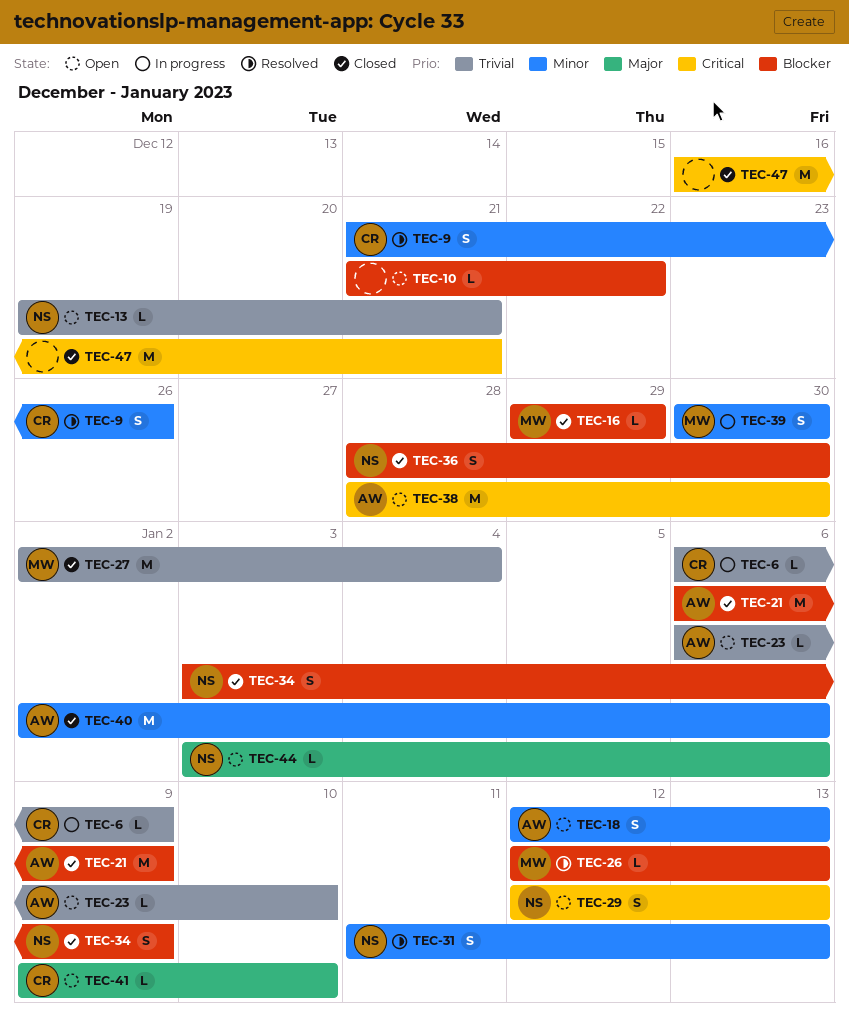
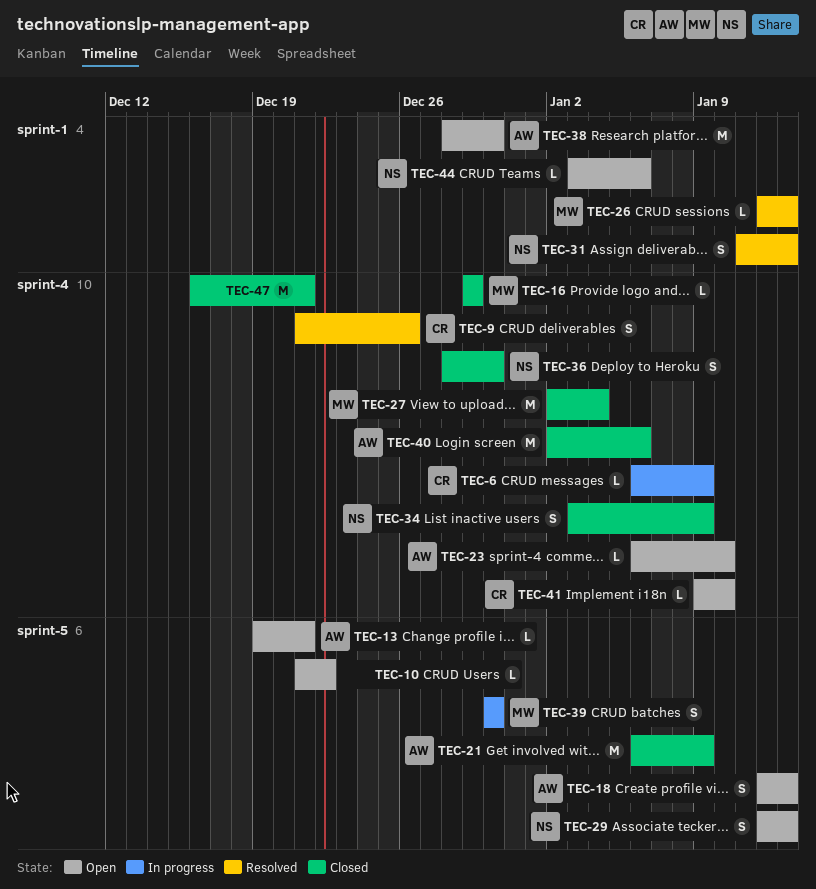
TEC-13, owner: NS -> AW

